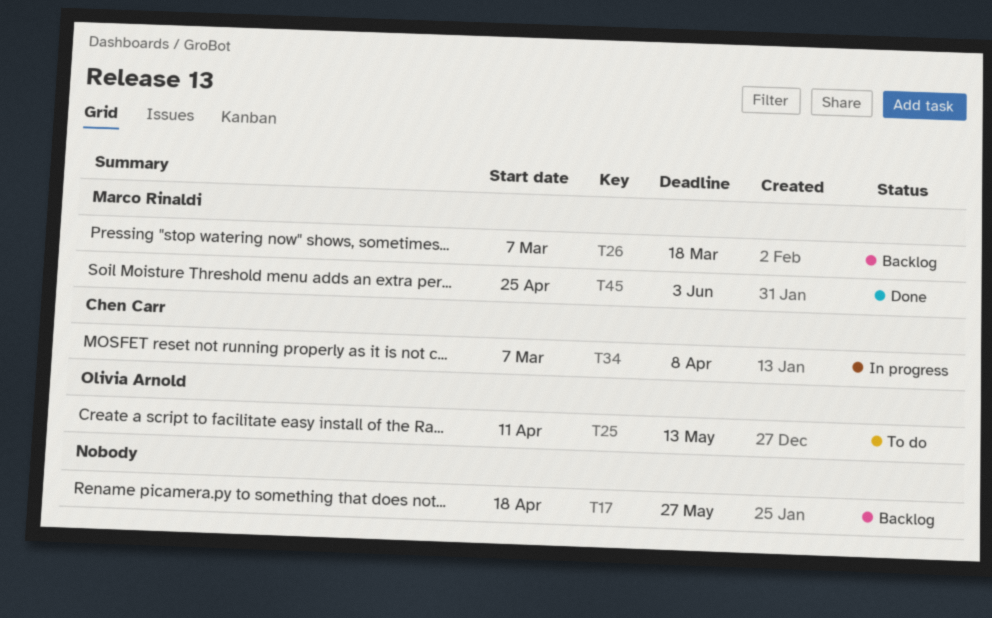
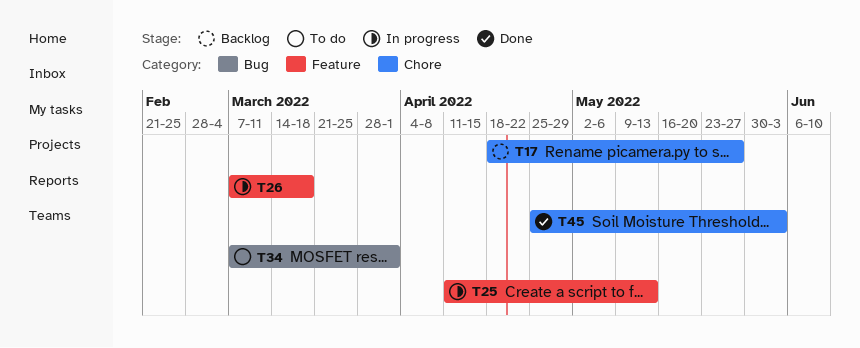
T25, status: To do -> In progress
T26, status: Backlog -> In progress
T34, status: In progress -> To do
T34, due: Apr 8 -> Apr 1

